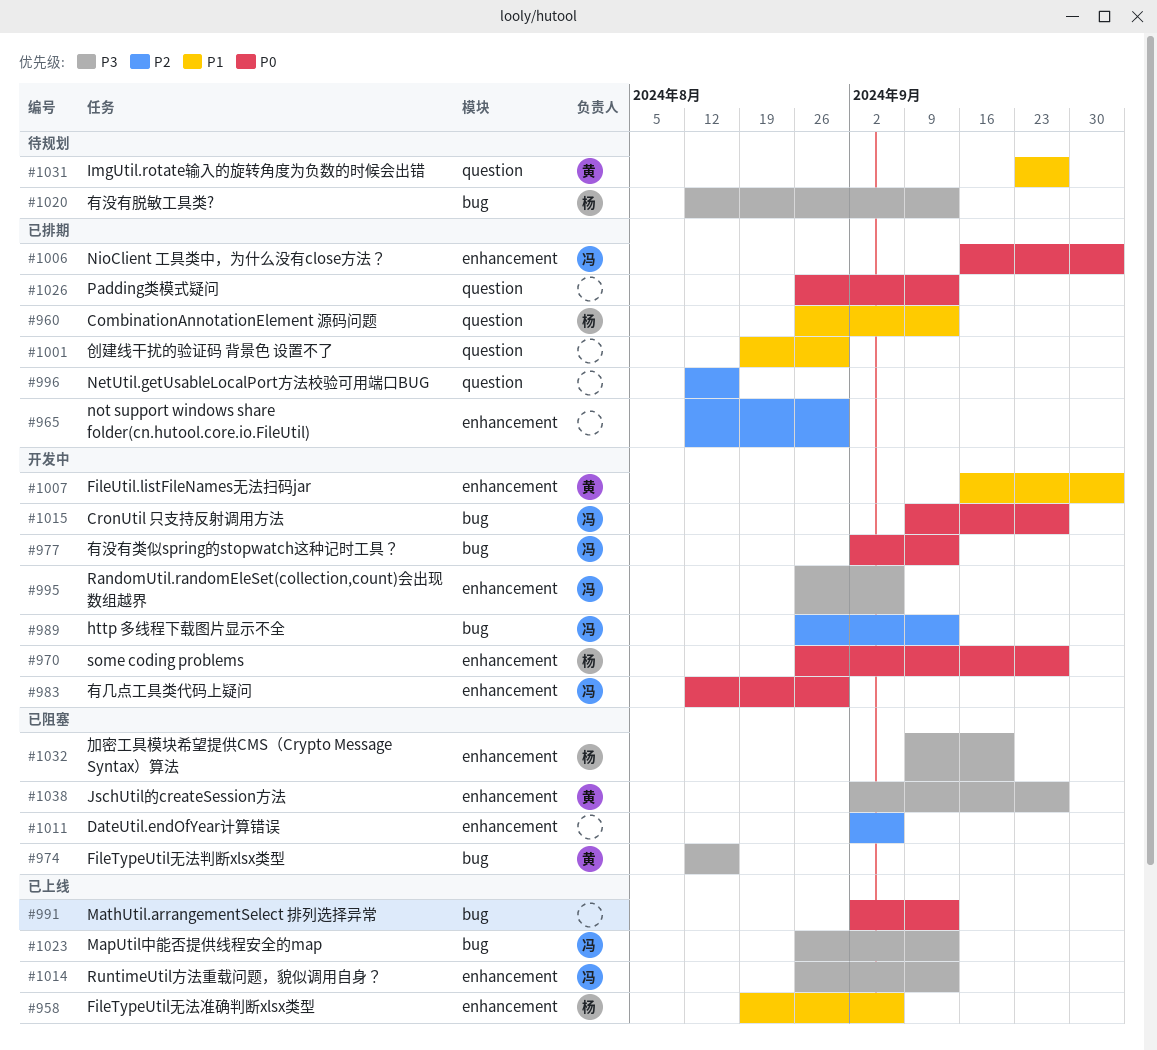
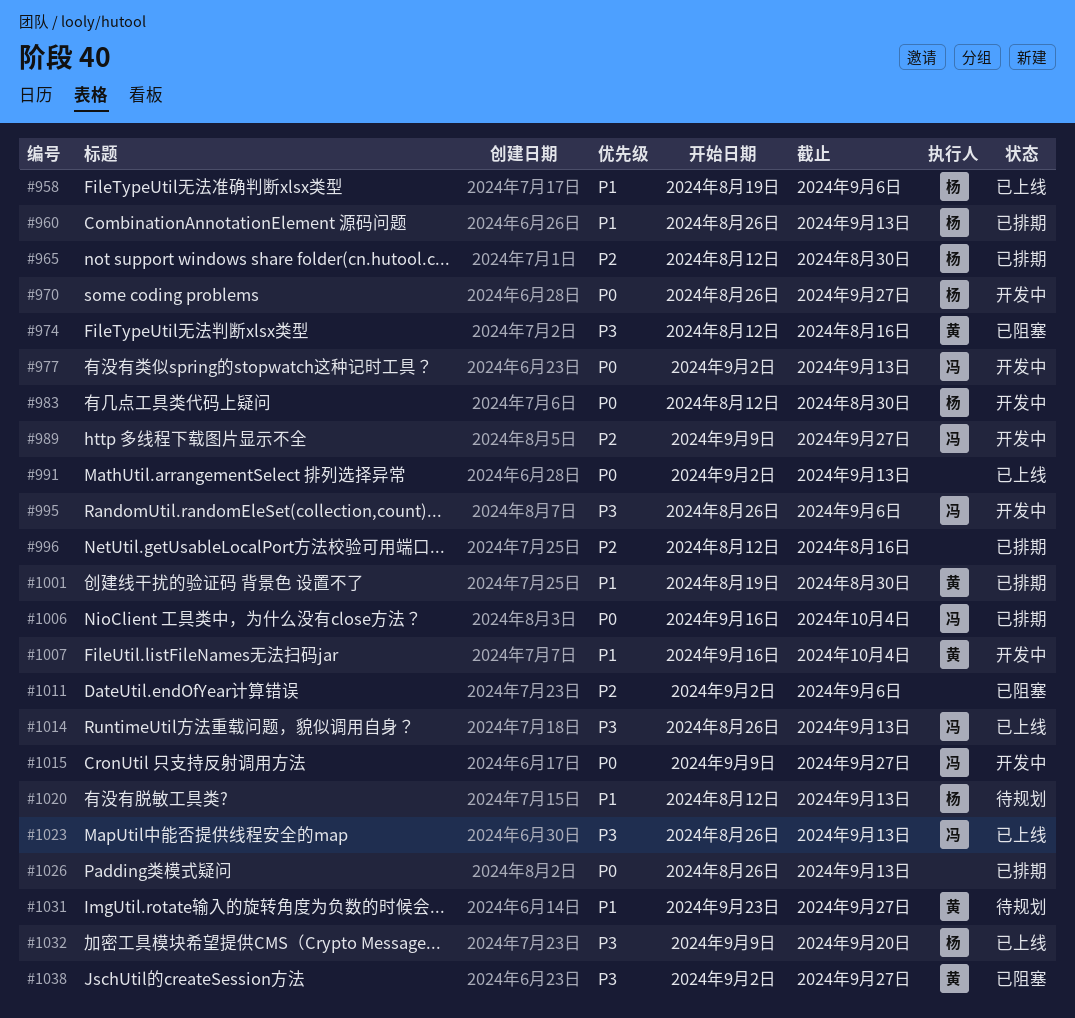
#965, owner: none -> 杨
#983, owner: 冯 -> 杨
#989, start: Aug 26 -> Sep 9
#989, due: Sep 13 -> Sep 27
#1001, owner: none -> 黄
#1020, priority: P3 -> P1
#1032, status: 已阻塞 -> 已上线

